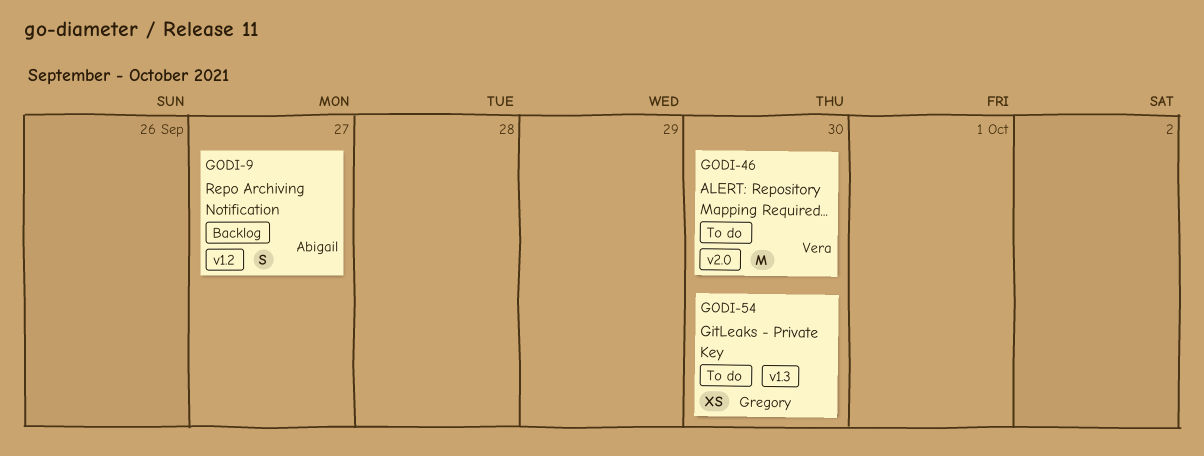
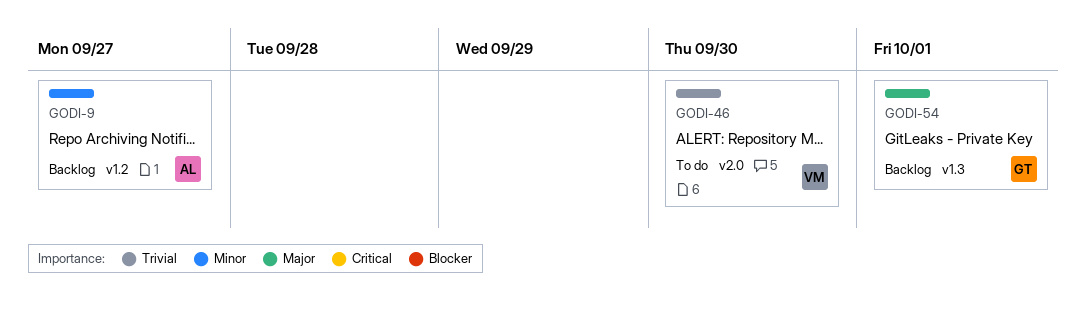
GODI-54, status: To do -> Backlog
GODI-54, due: Sep 30 -> Oct 1

